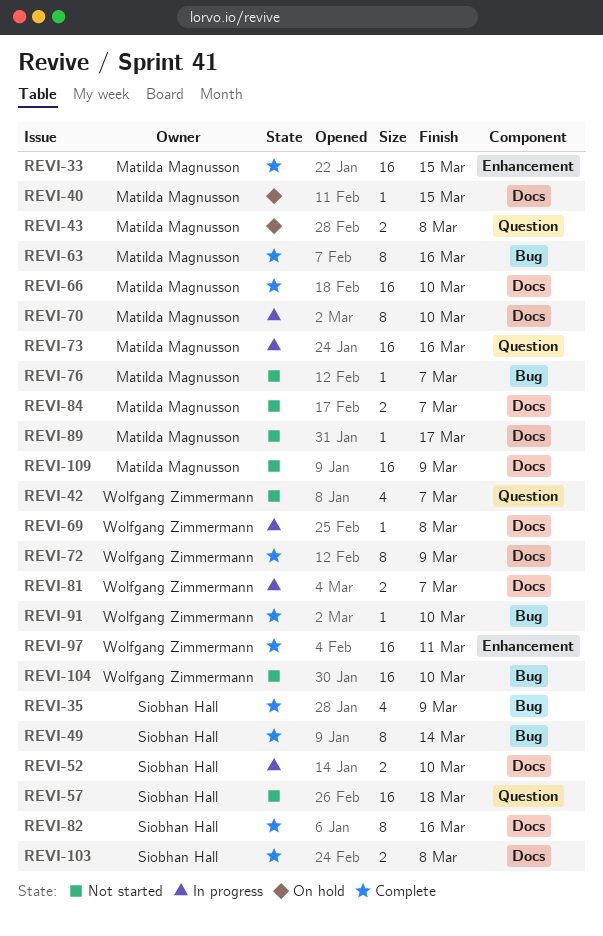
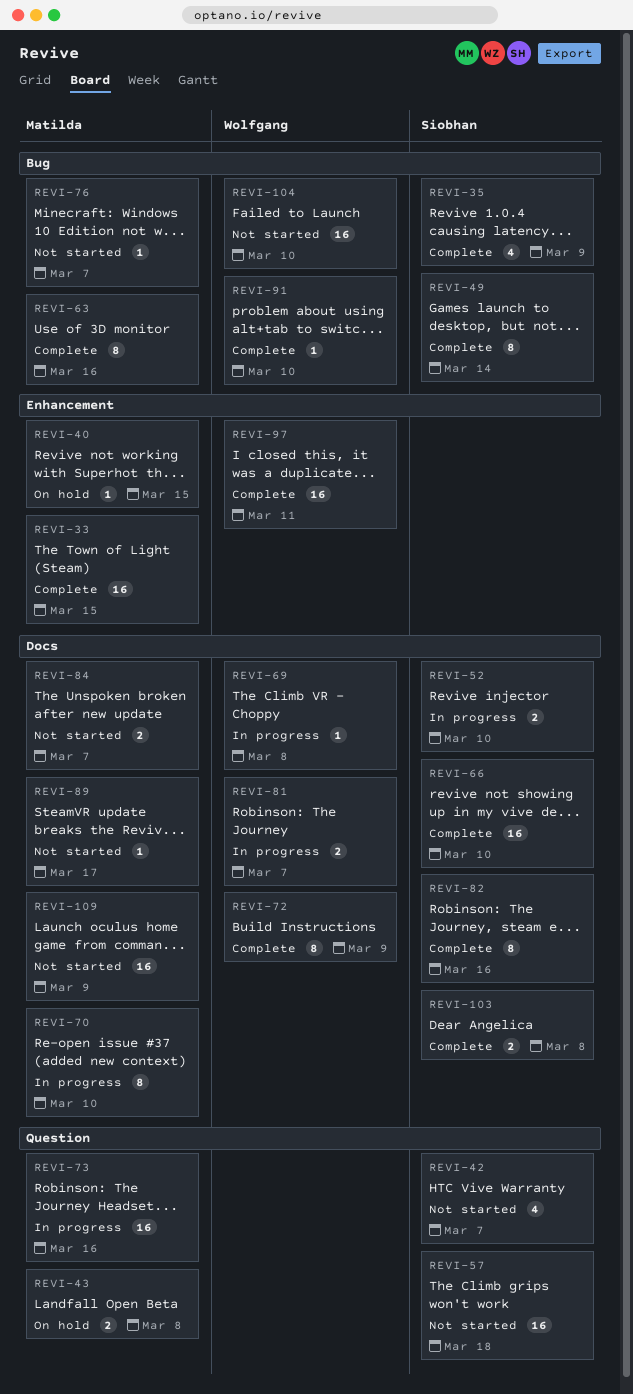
REVI-40, label: Docs -> Enhancement
REVI-42, owner: Wolfgang Zimmermann -> Siobhan Hall
REVI-66, owner: Matilda Magnusson -> Siobhan Hall

